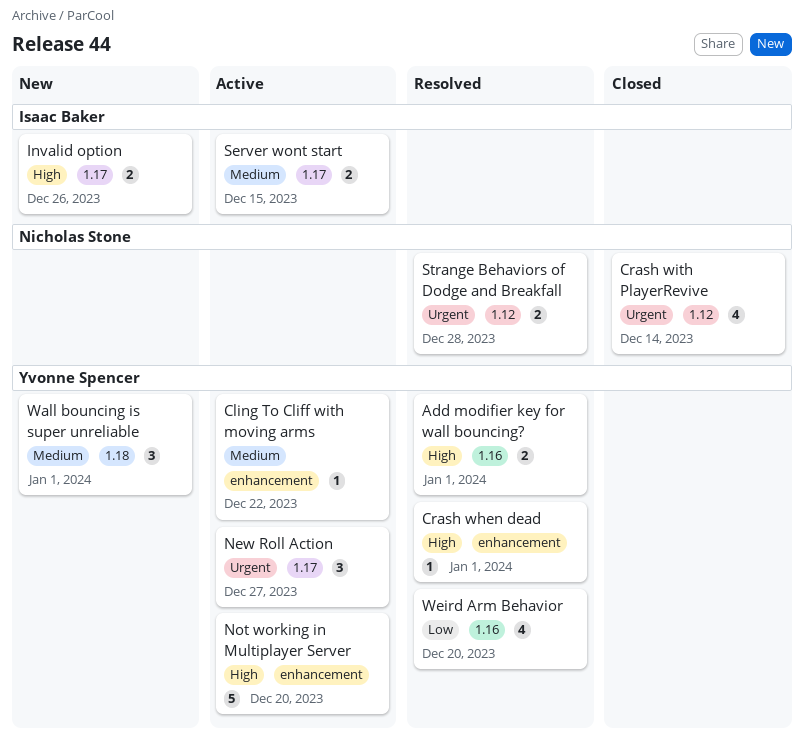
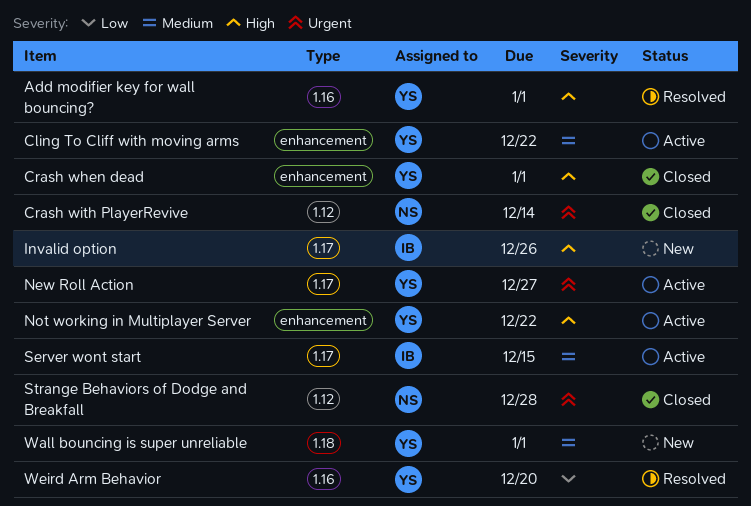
Crash when dead, status: Resolved -> Closed
Not working in Multiplayer Server, due: Dec 20 -> Dec 22
Strange Behaviors of Dodge and Breakfall, status: Resolved -> Closed

